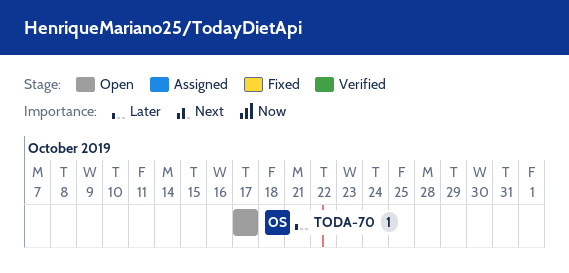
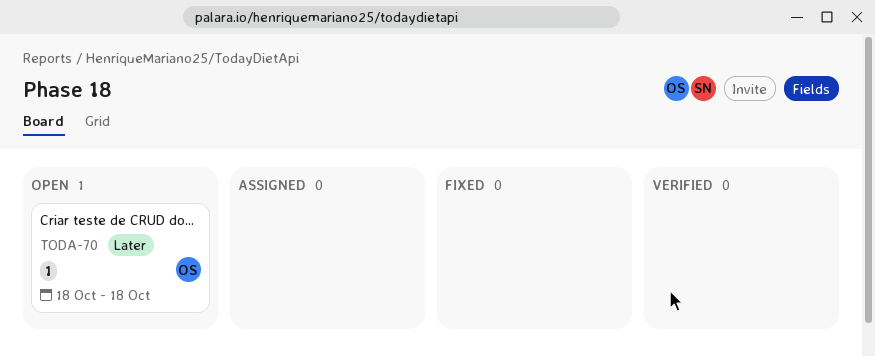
TODA-70, start: Oct 17 -> Oct 18
TODA-70, due: Oct 17 -> Oct 18

